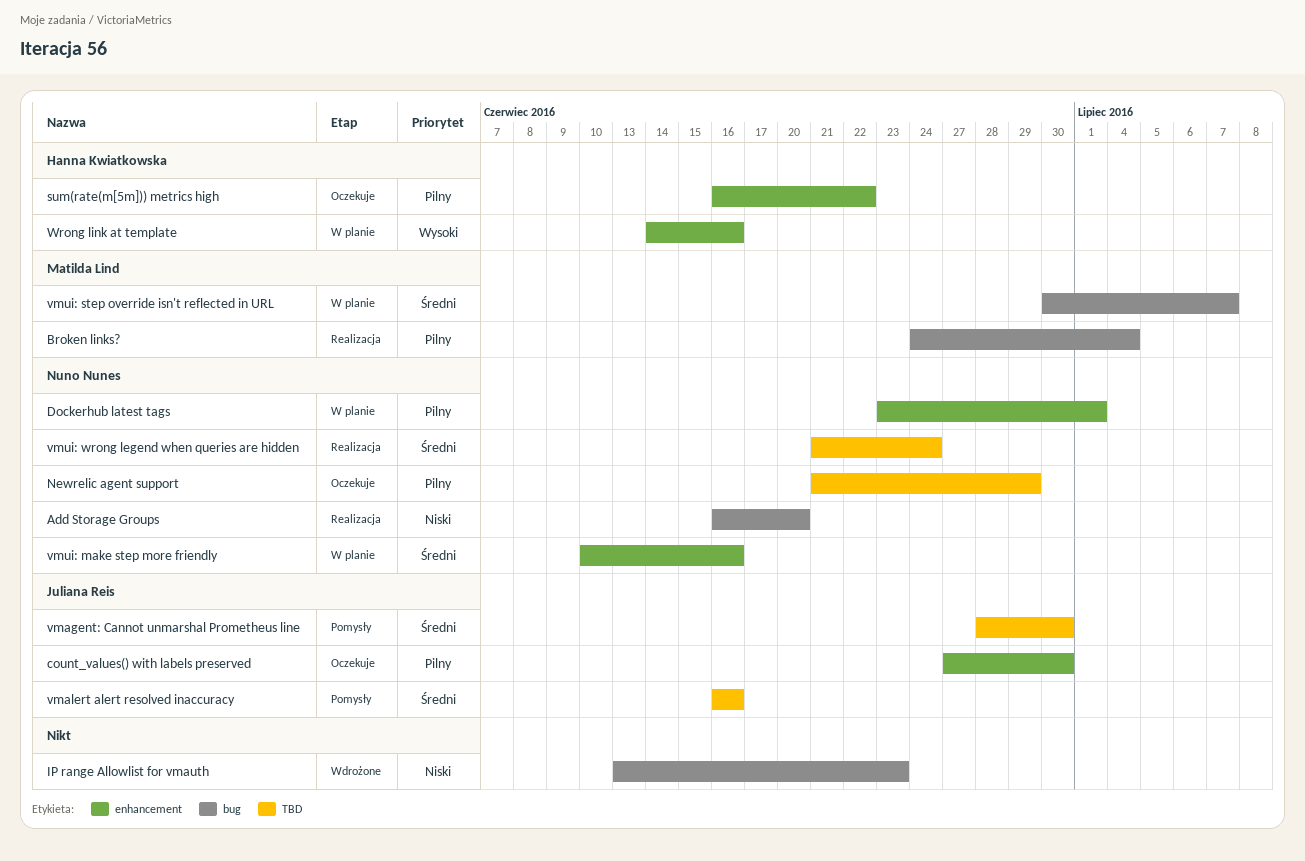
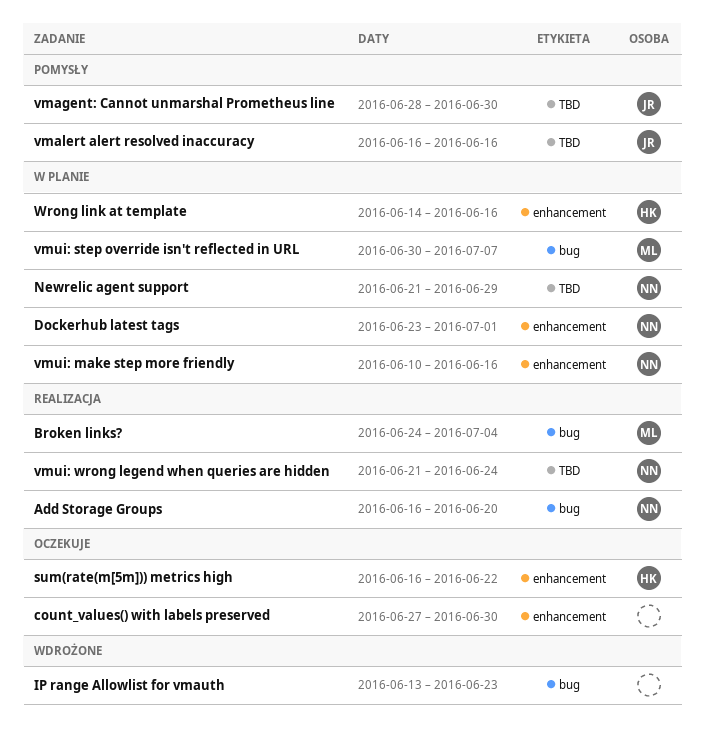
count_values() with labels preserved, owner: Juliana Reis -> none
Newrelic agent support, status: Oczekuje -> W planie

